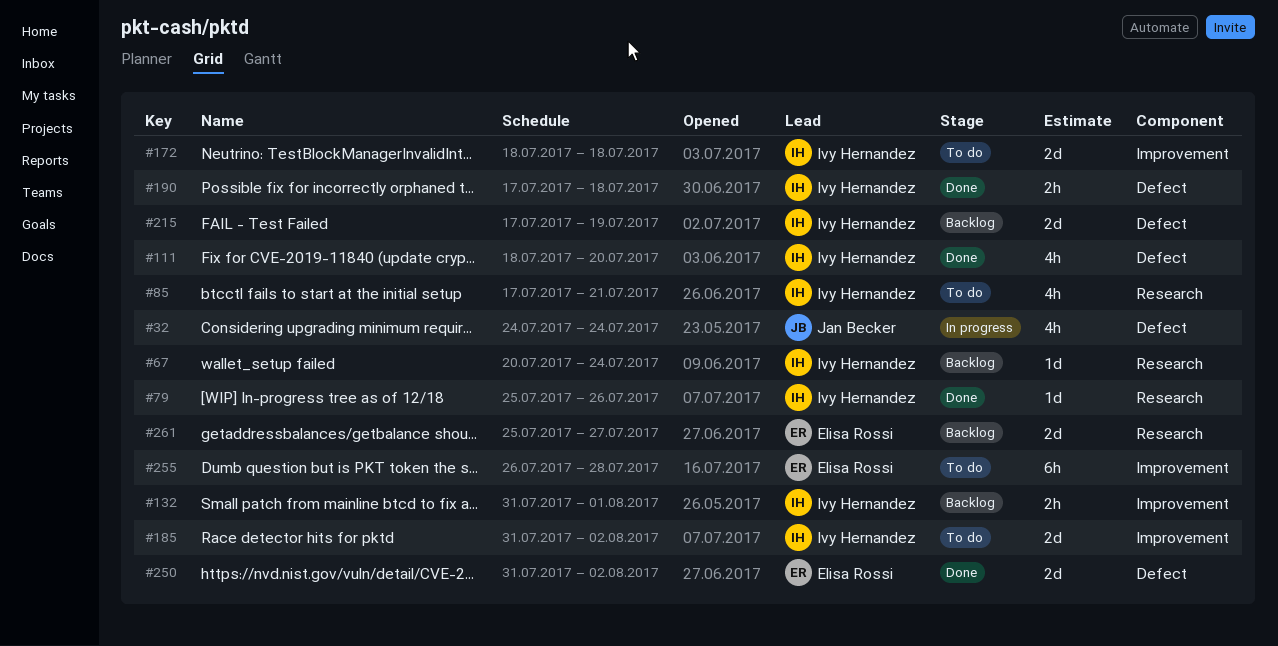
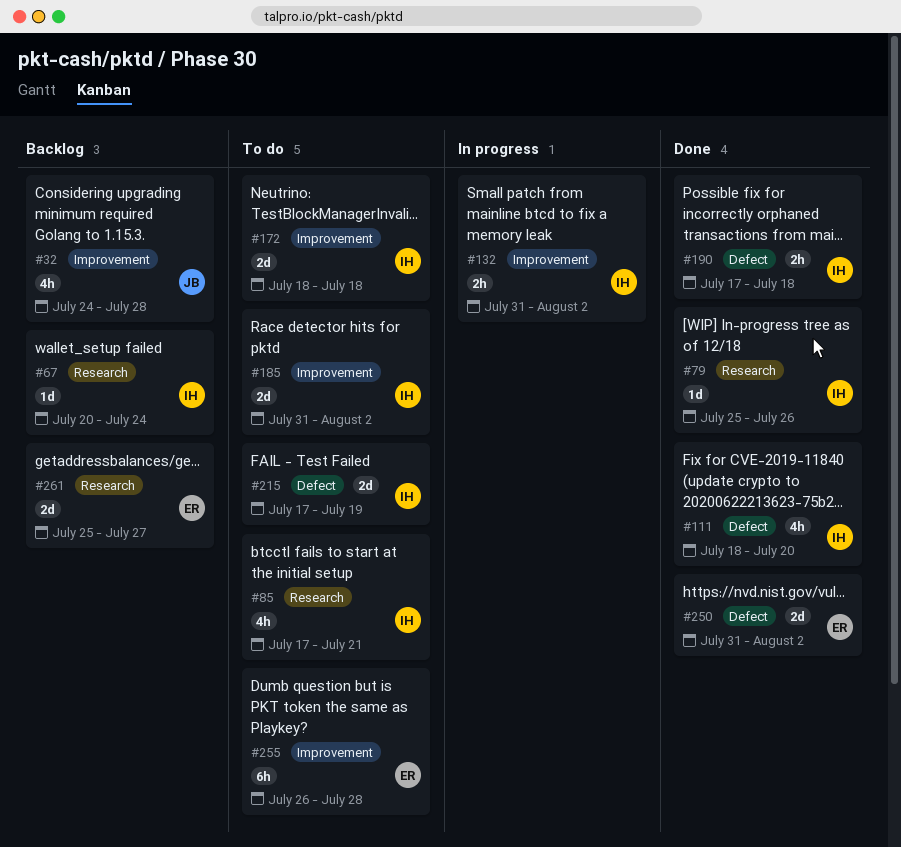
#32, status: In progress -> Backlog
#32, label: Defect -> Improvement
#32, due: Jul 24 -> Jul 28
#132, status: Backlog -> In progress
#132, due: Aug 1 -> Aug 2
#215, status: Backlog -> To do

